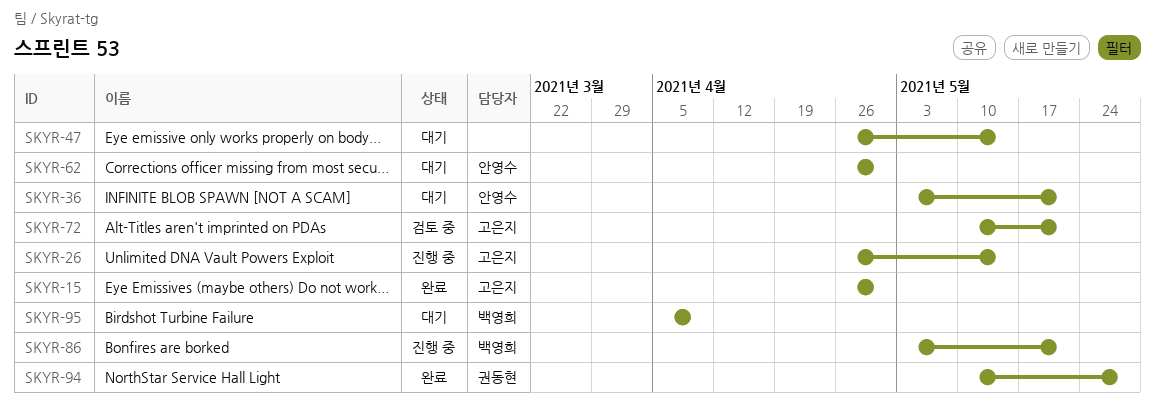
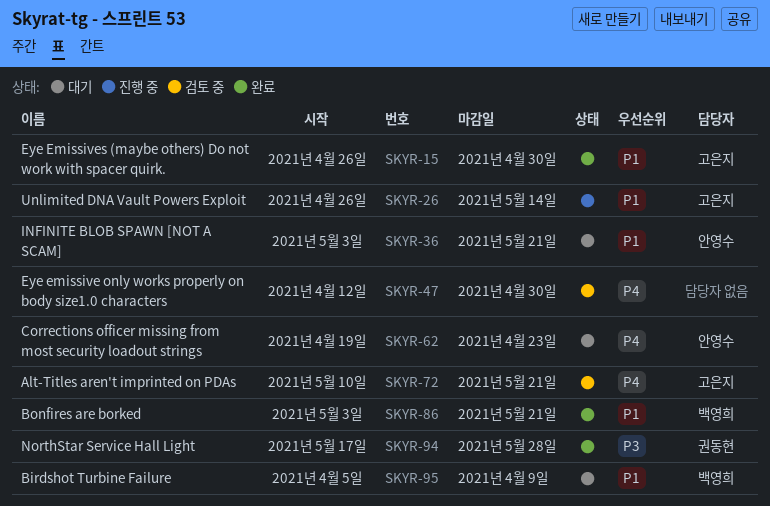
SKYR-47, status: 대기 -> 검토 중
SKYR-47, start: Apr 26 -> Apr 12
SKYR-47, due: May 14 -> Apr 30
SKYR-62, start: Apr 26 -> Apr 19
SKYR-62, due: Apr 30 -> Apr 23
SKYR-86, status: 진행 중 -> 완료
SKYR-94, start: May 10 -> May 17

